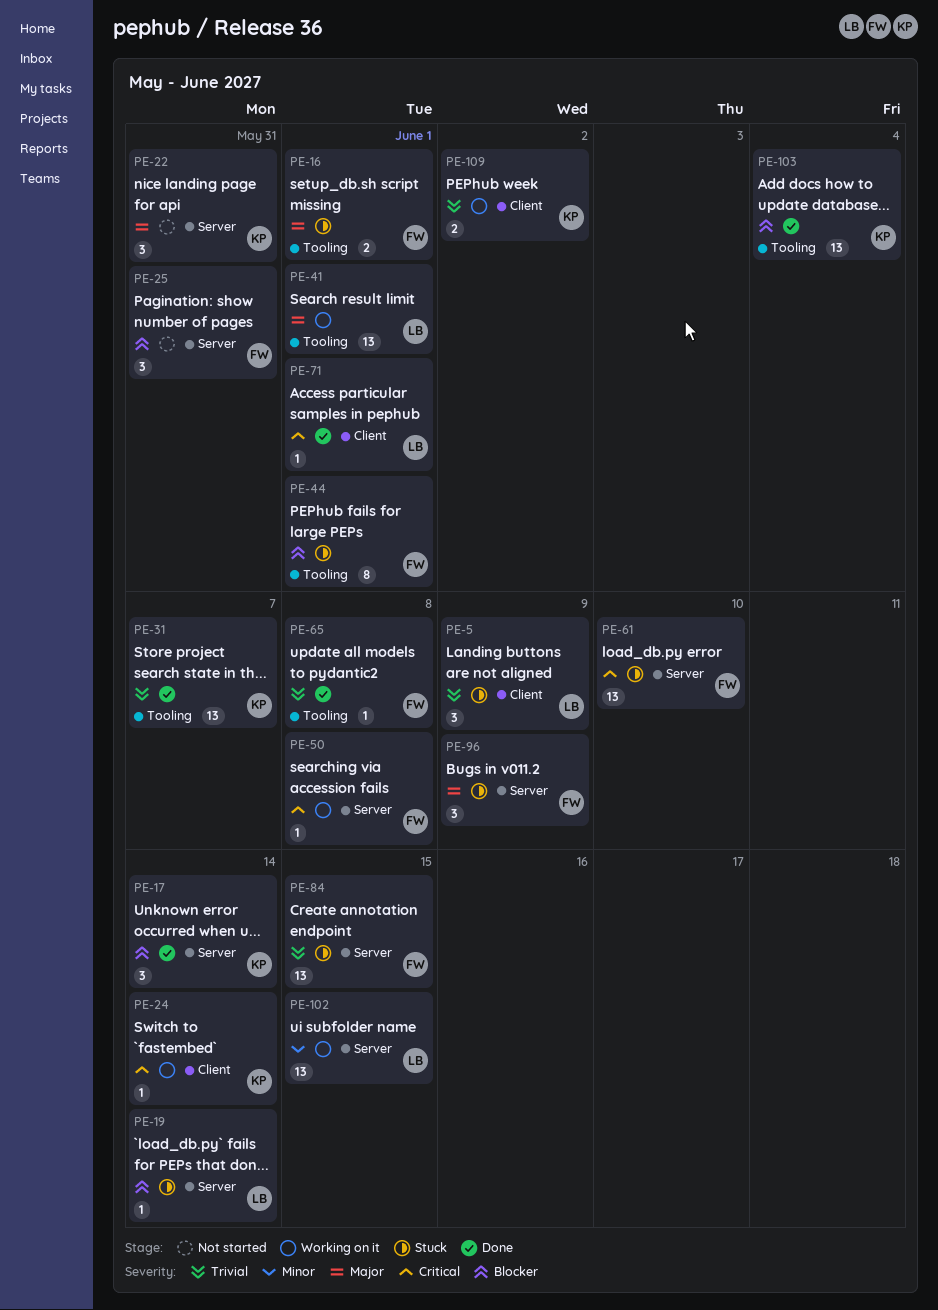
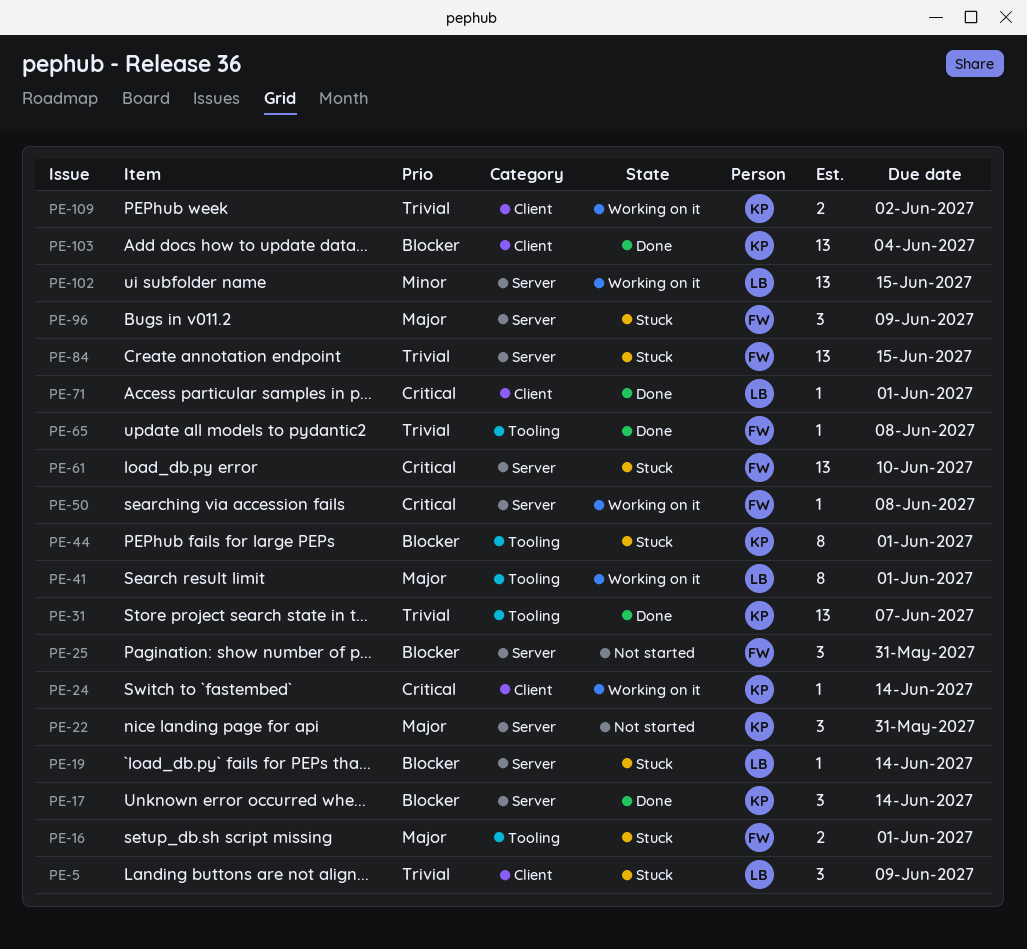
PE-41, estimate: 13 -> 8
PE-44, owner: FW -> KP
PE-103, label: Tooling -> Client

